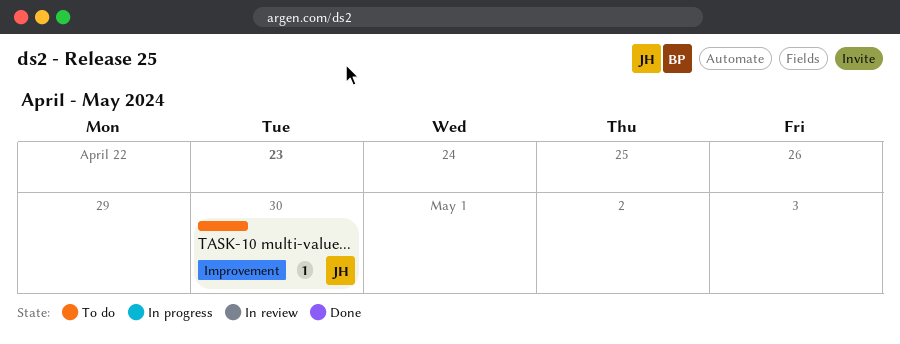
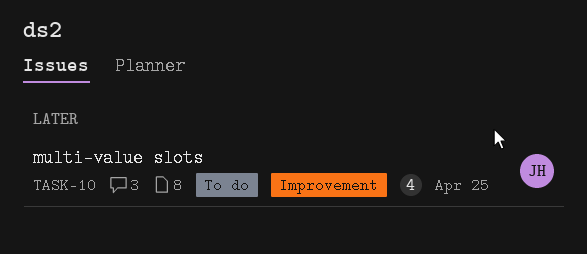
TASK-10, estimate: 1 -> 4
TASK-10, due: Apr 30 -> Apr 25

